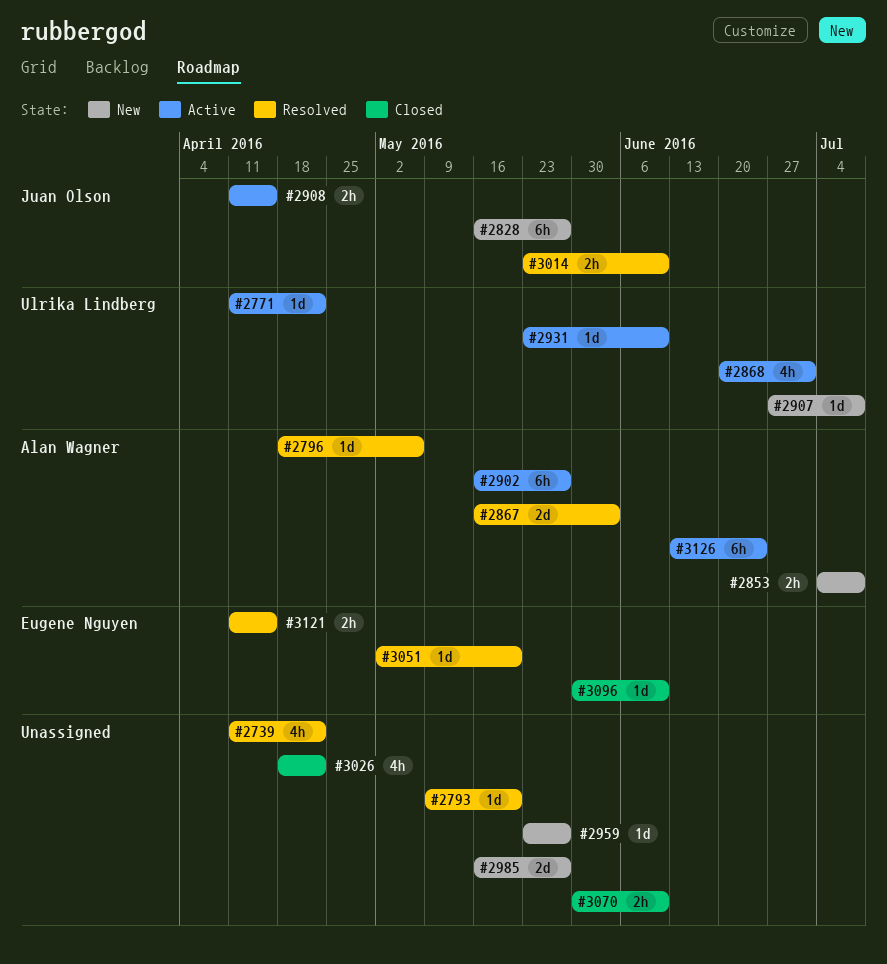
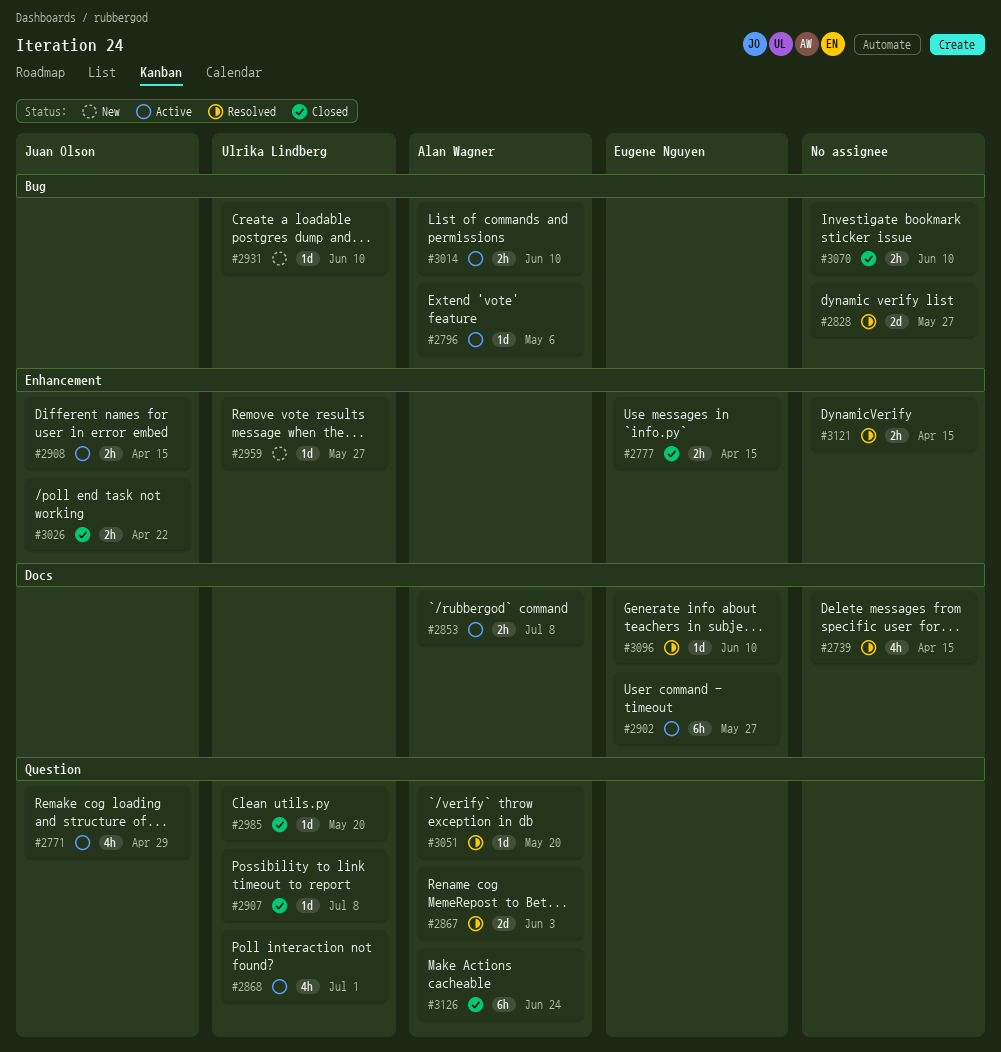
#2739, due: Apr 22 -> Apr 15
#2771, owner: Ulrika Lindberg -> Juan Olson
#2771, estimate: 1d -> 4h
#2771, due: Apr 22 -> Apr 29
#2777: none -> present
#2793: present -> none
#2796, status: Resolved -> Active
#2828, status: New -> Resolved
#2828, owner: Juan Olson -> none
#2828, estimate: 6h -> 2d
#2853, status: New -> Active
#2902, owner: Alan Wagner -> Eugene Nguyen
#2907, status: New -> Closed
#2931, status: Active -> New
#2959, owner: none -> Ulrika Lindberg
#2985, status: New -> Closed
#2985, owner: none -> Ulrika Lindberg
#2985, estimate: 2d -> 1d
#2985, due: May 27 -> May 20
#3014, status: Resolved -> Active
#3014, owner: Juan Olson -> Alan Wagner
#3026, owner: none -> Juan Olson
#3026, estimate: 4h -> 2h
#3051, owner: Eugene Nguyen -> Alan Wagner
#3096, status: Closed -> Resolved
#3121, owner: Eugene Nguyen -> none
#3126, status: Active -> Closed

